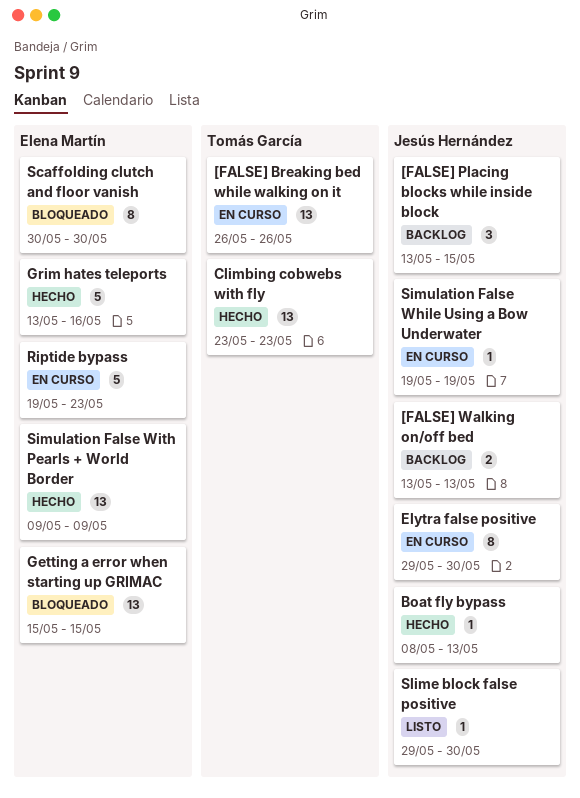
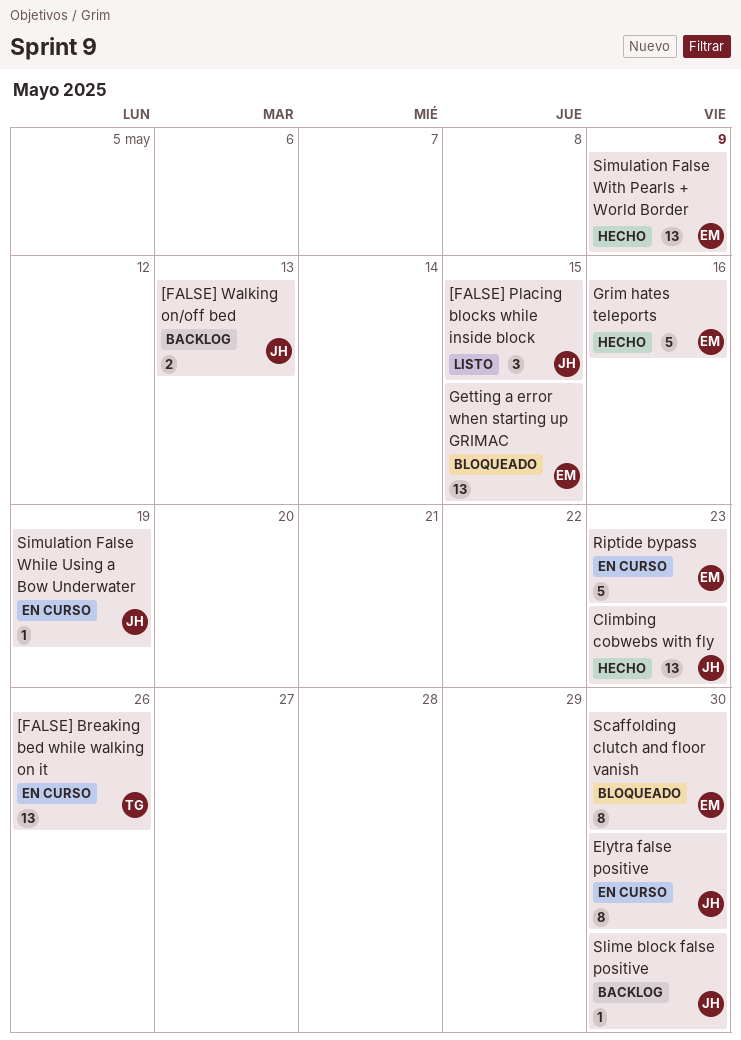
[FALSE] Placing blocks while inside block, status: Backlog -> Listo
Boat fly bypass: present -> none
Climbing cobwebs with fly, owner: Tomás García -> Jesús Hernández
Slime block false positive, status: Listo -> Backlog

